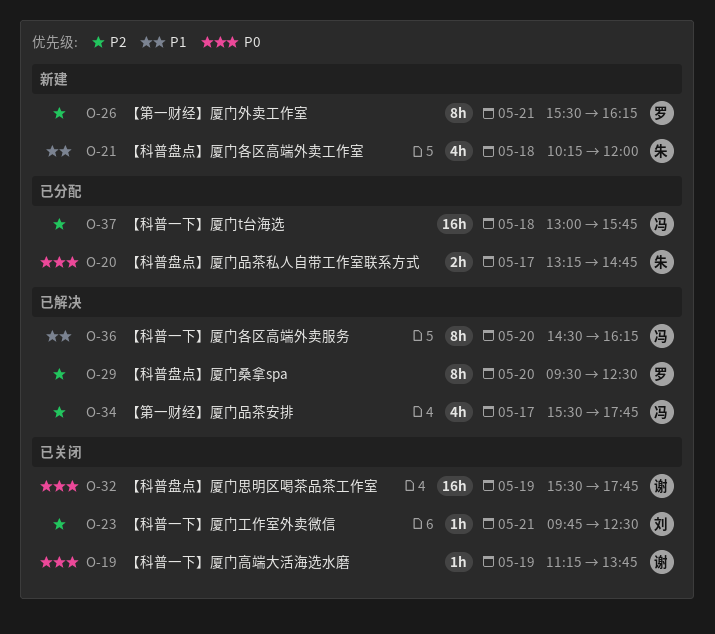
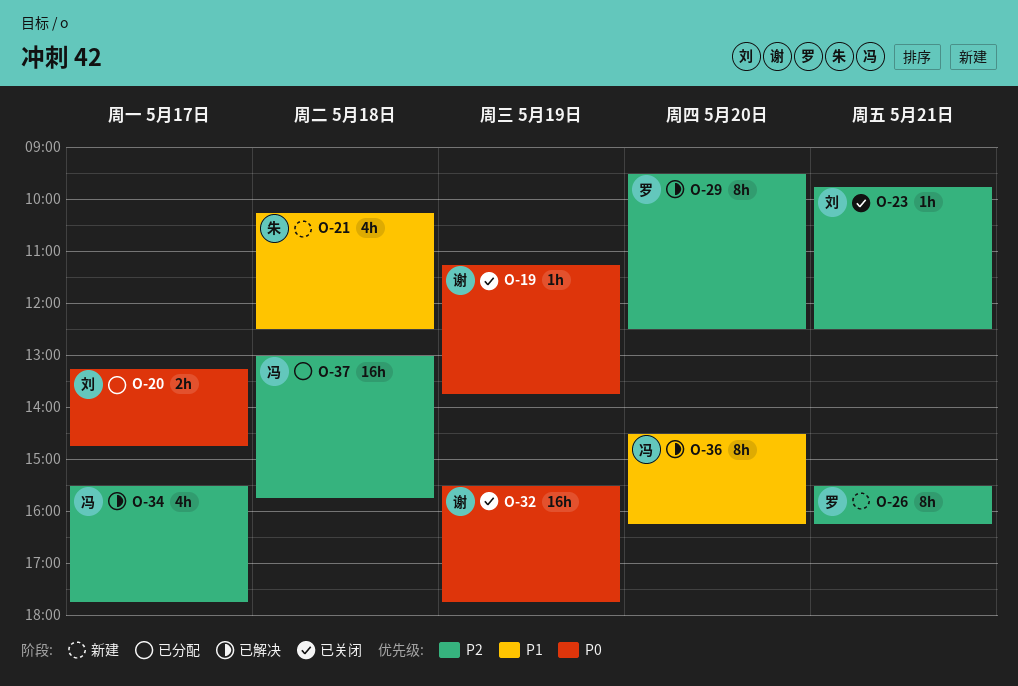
O-20, owner: 朱 -> 刘
O-21, ends: 12:00 -> 12:30

